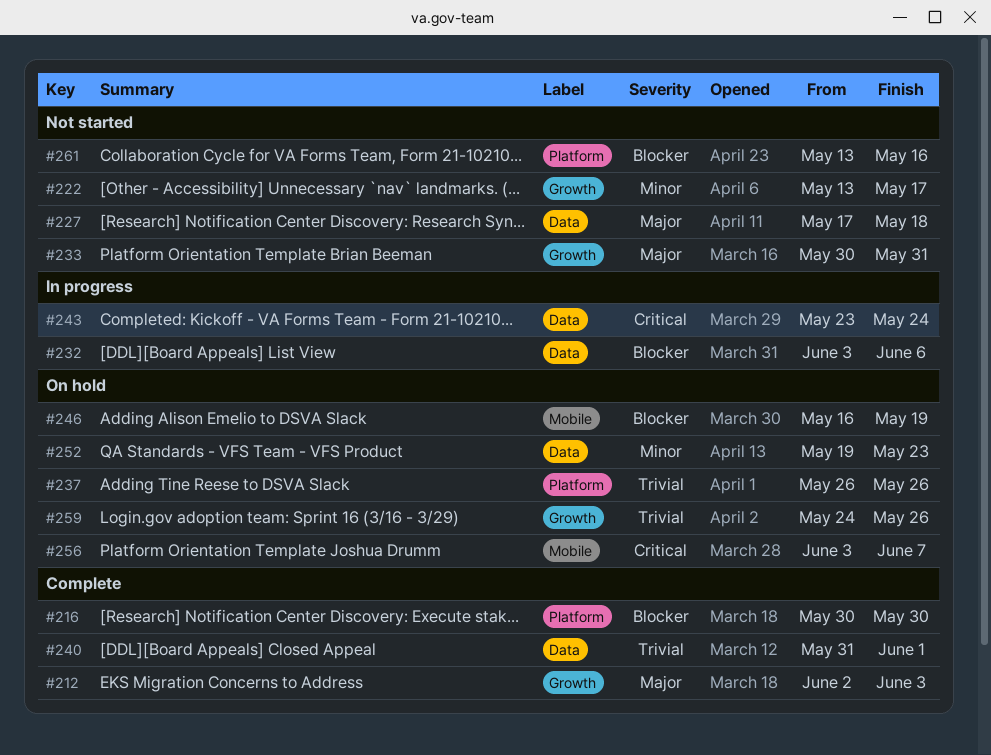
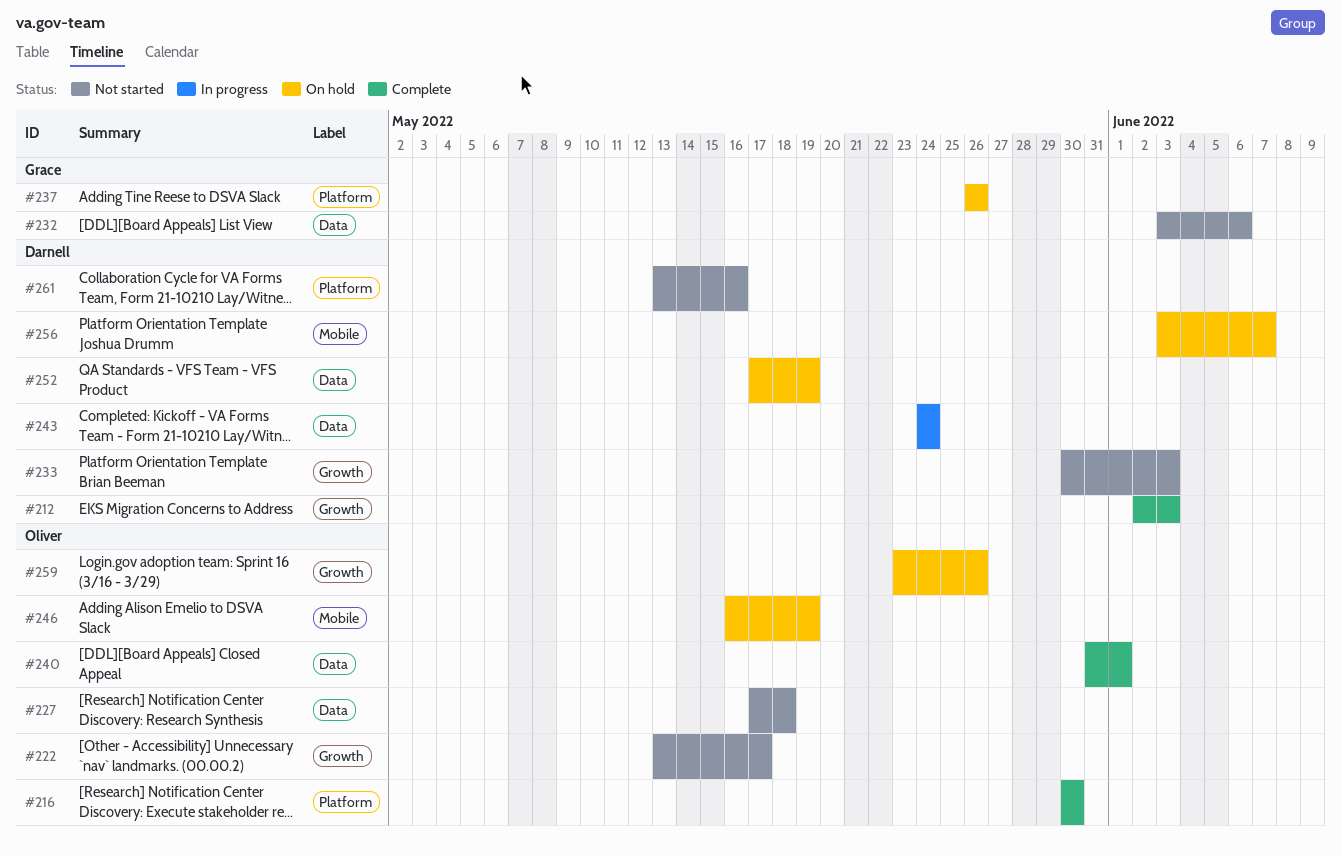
#232, status: In progress -> Not started
#233, due: May 31 -> Jun 3
#243, start: May 23 -> May 24
#252, start: May 19 -> May 17
#252, due: May 23 -> May 19
#259, start: May 24 -> May 23

